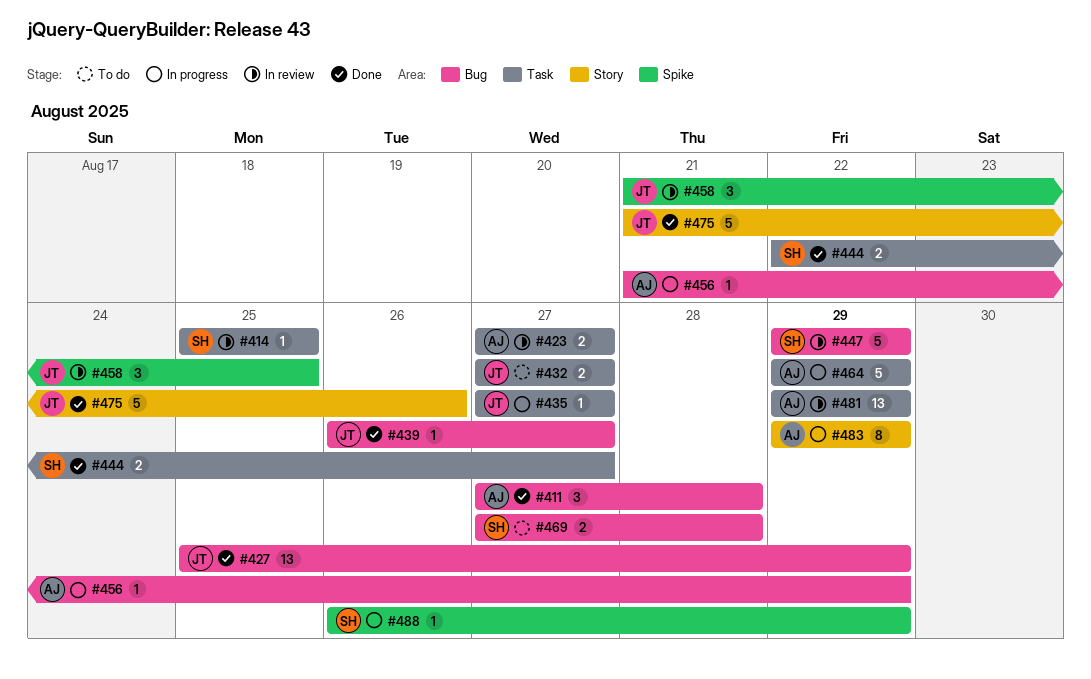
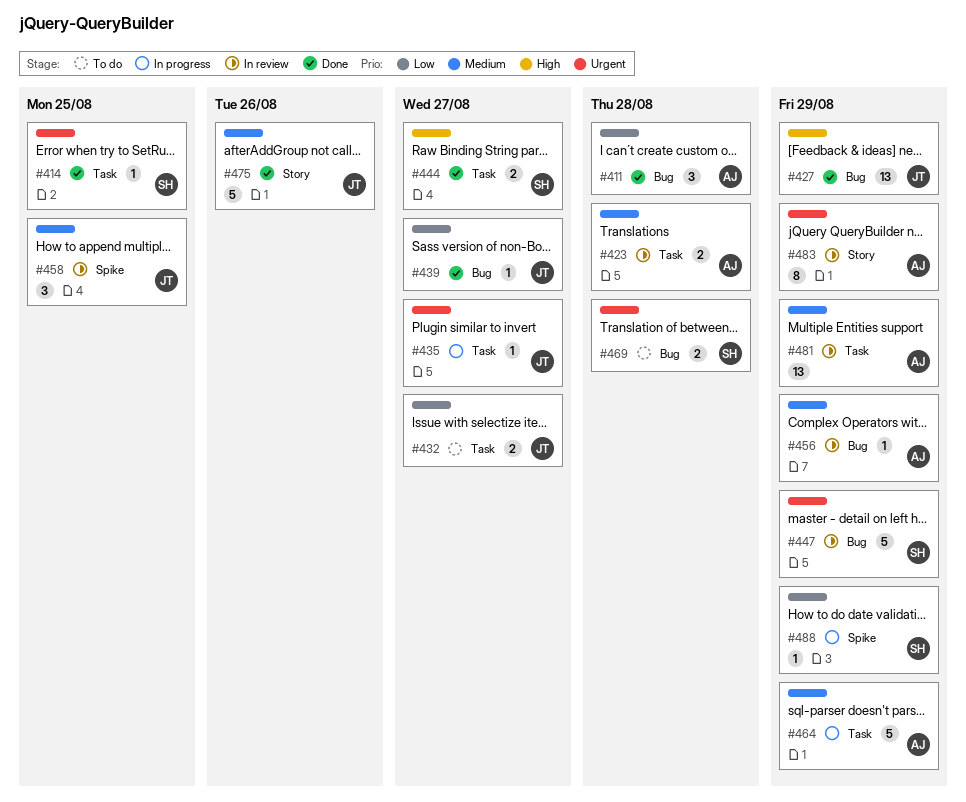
#414, status: In review -> Done
#423, due: Aug 27 -> Aug 28
#456, status: In progress -> In review
#483, status: In progress -> In review

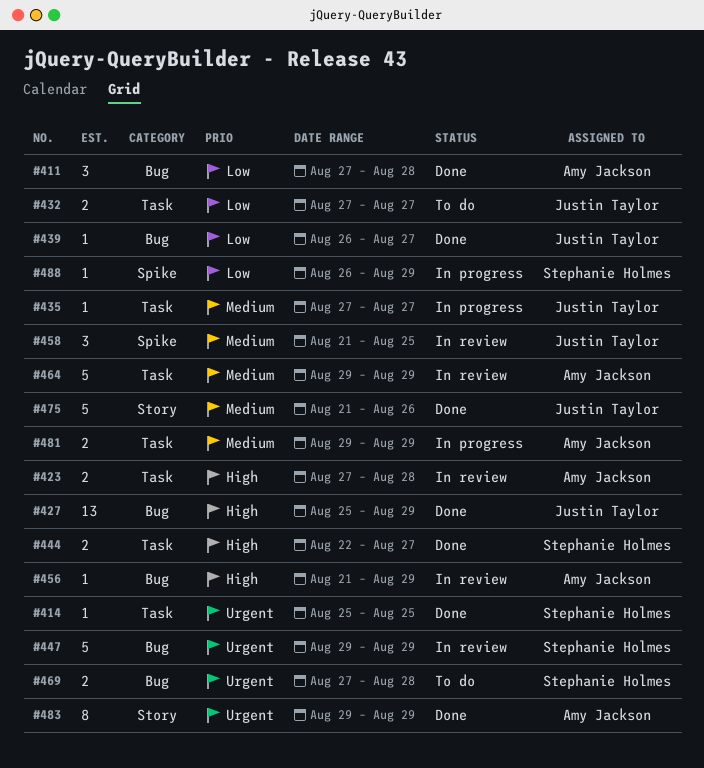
#423, priority: Medium -> High
#435, priority: Urgent -> Medium
#456, priority: Medium -> High
#464, status: In progress -> In review
#481, status: In review -> In progress
#481, estimate: 13 -> 2
#483, status: In review -> Done

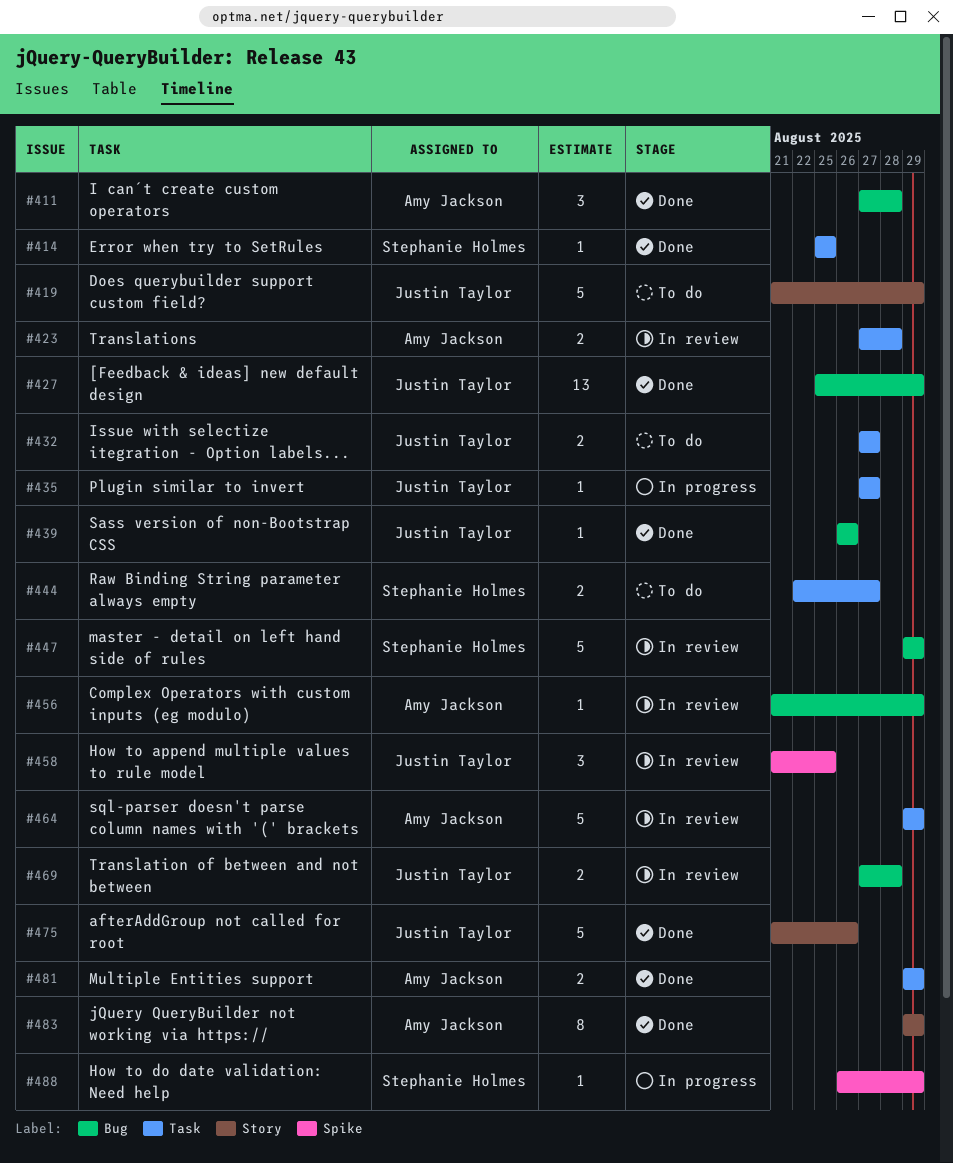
#419: none -> present
#439, due: Aug 27 -> Aug 26
#444, status: Done -> To do
#469, status: To do -> In review
#469, owner: Stephanie Holmes -> Justin Taylor
#481, status: In progress -> Done

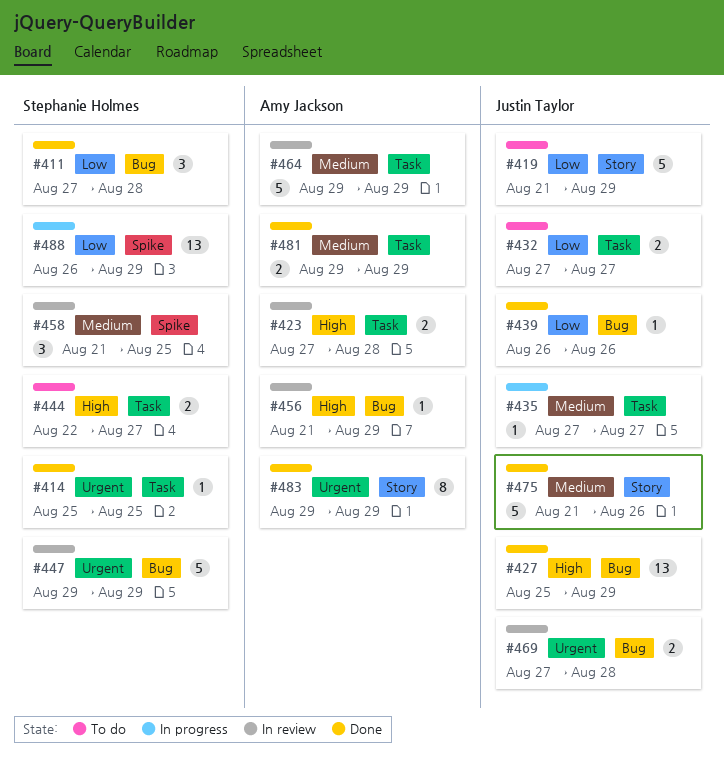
#411, owner: Amy Jackson -> Stephanie Holmes
#458, owner: Justin Taylor -> Stephanie Holmes
#488, estimate: 1 -> 13

